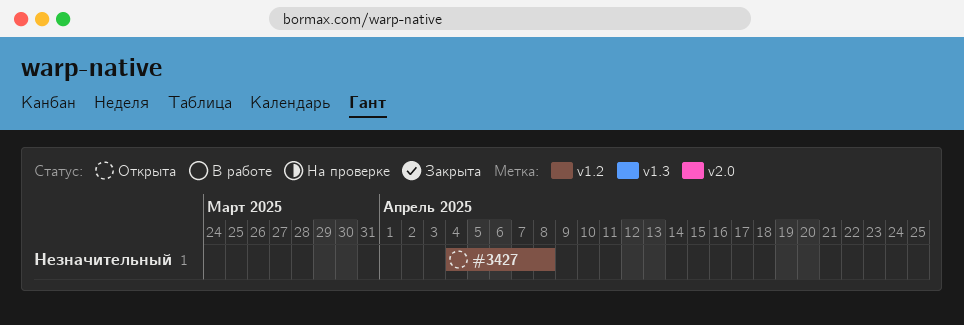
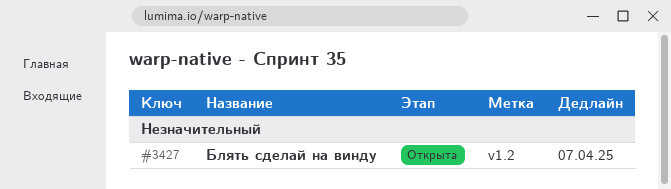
#3427, due: Apr 8 -> Apr 7

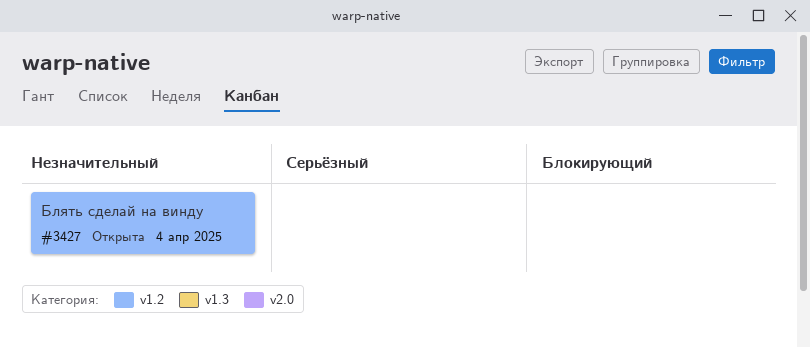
#3427, due: Apr 7 -> Apr 4

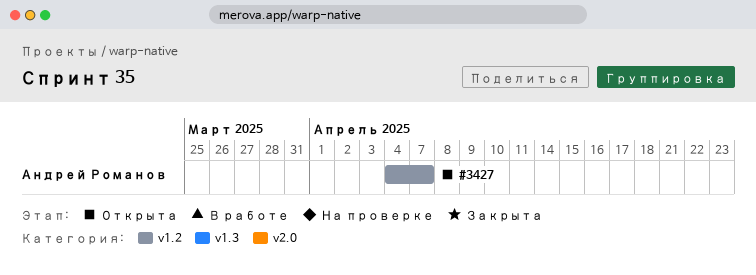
#3427, due: Apr 4 -> Apr 7

